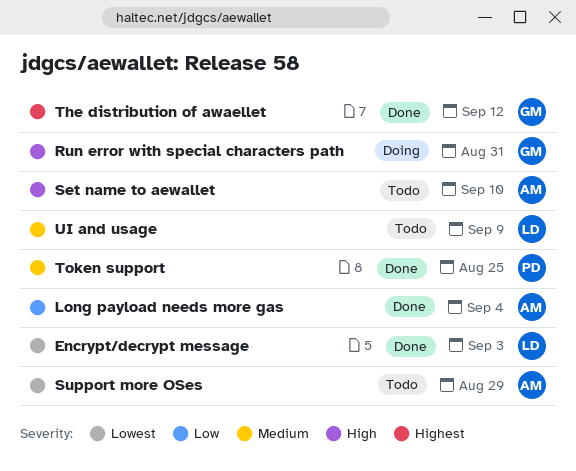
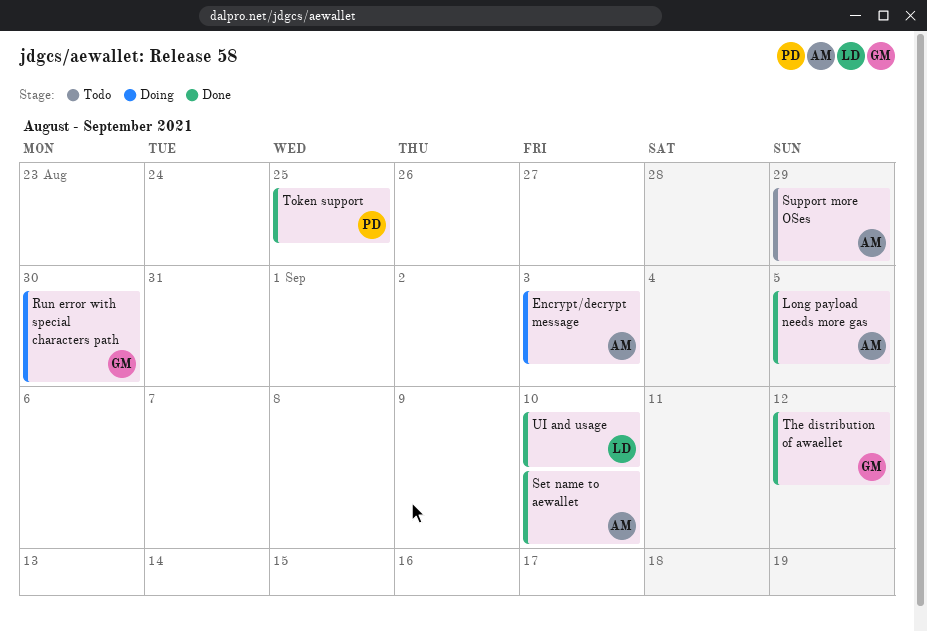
Encrypt/decrypt message, status: Done -> Doing
Encrypt/decrypt message, owner: LD -> AM
Long payload needs more gas, due: Sep 4 -> Sep 5
Run error with special characters path, due: Aug 31 -> Aug 30
Set name to aewallet, status: Todo -> Done
UI and usage, status: Todo -> Done
UI and usage, due: Sep 9 -> Sep 10

